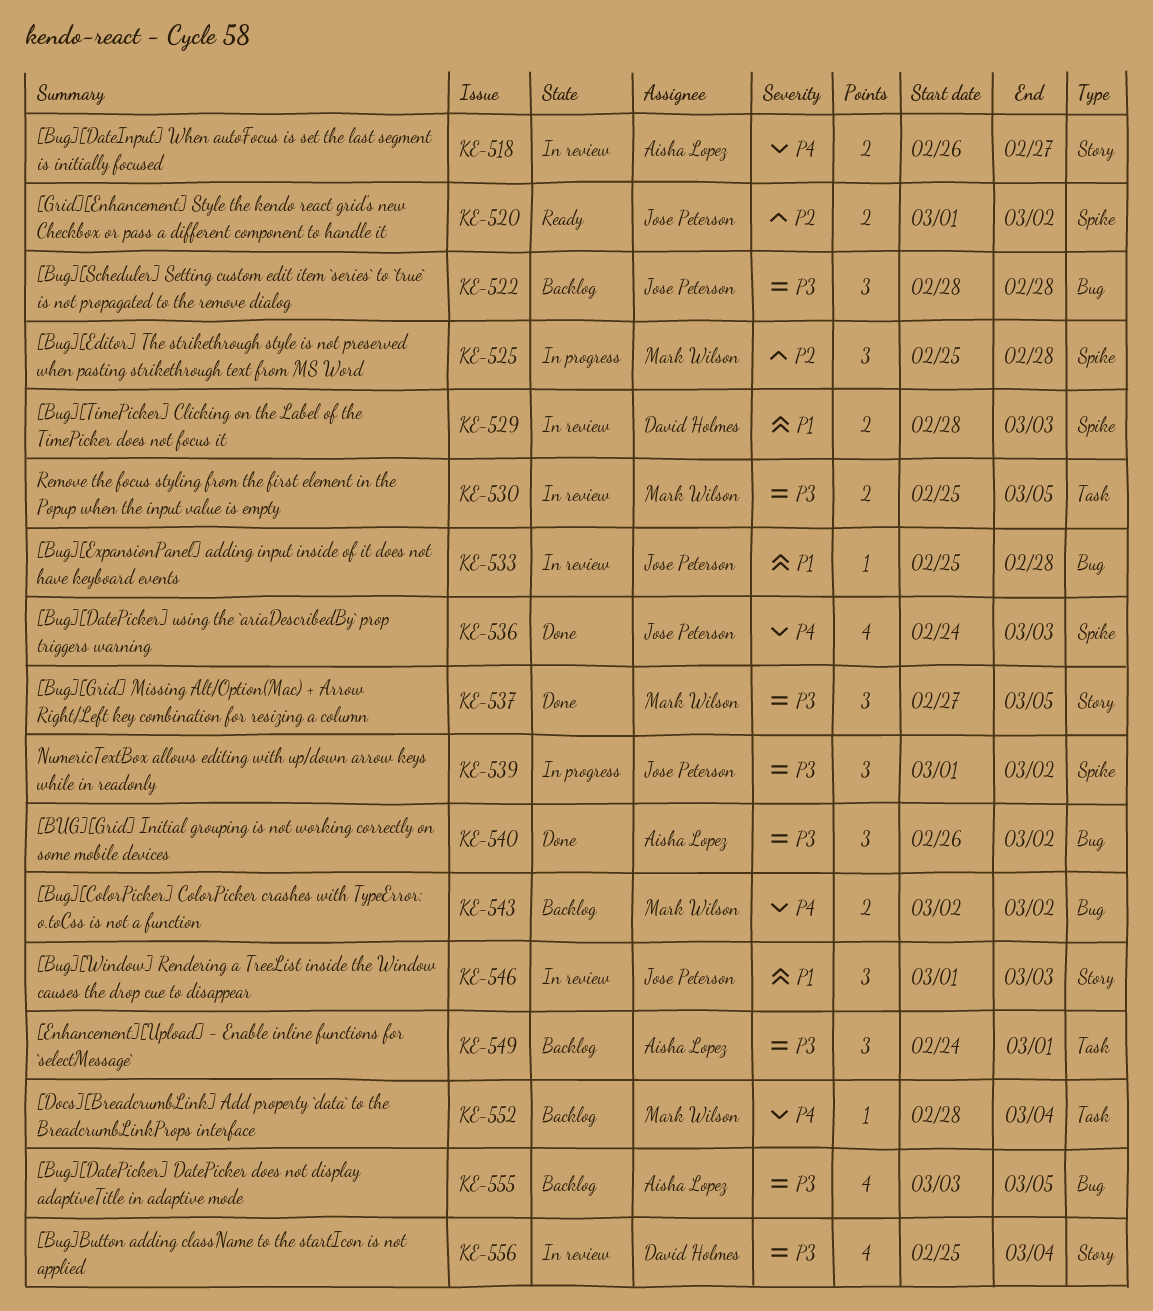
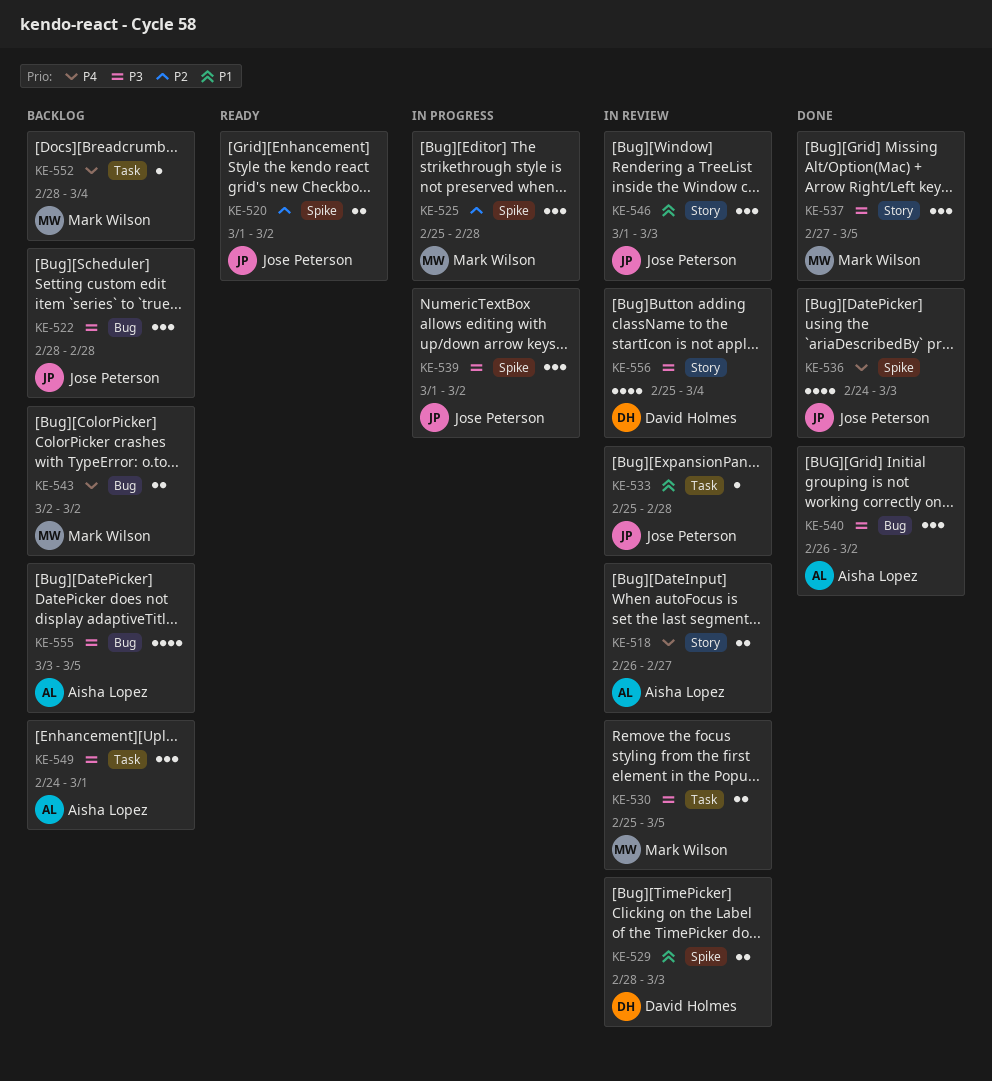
KE-533, label: Bug -> Task

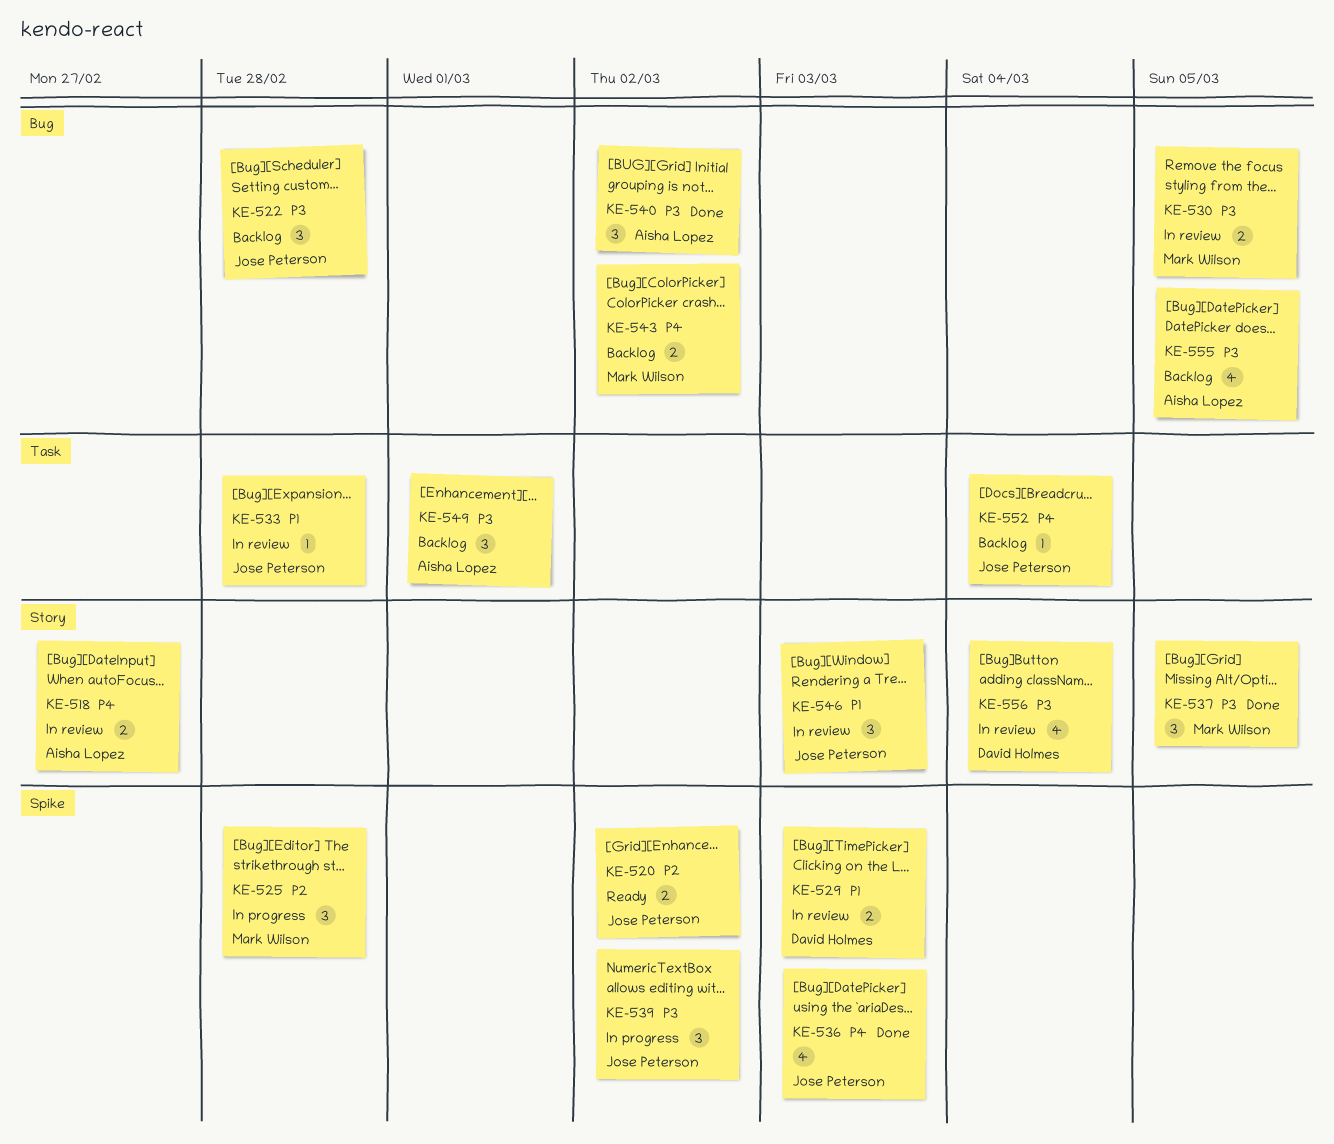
KE-530, label: Task -> Bug
KE-552, owner: Mark Wilson -> Jose Peterson

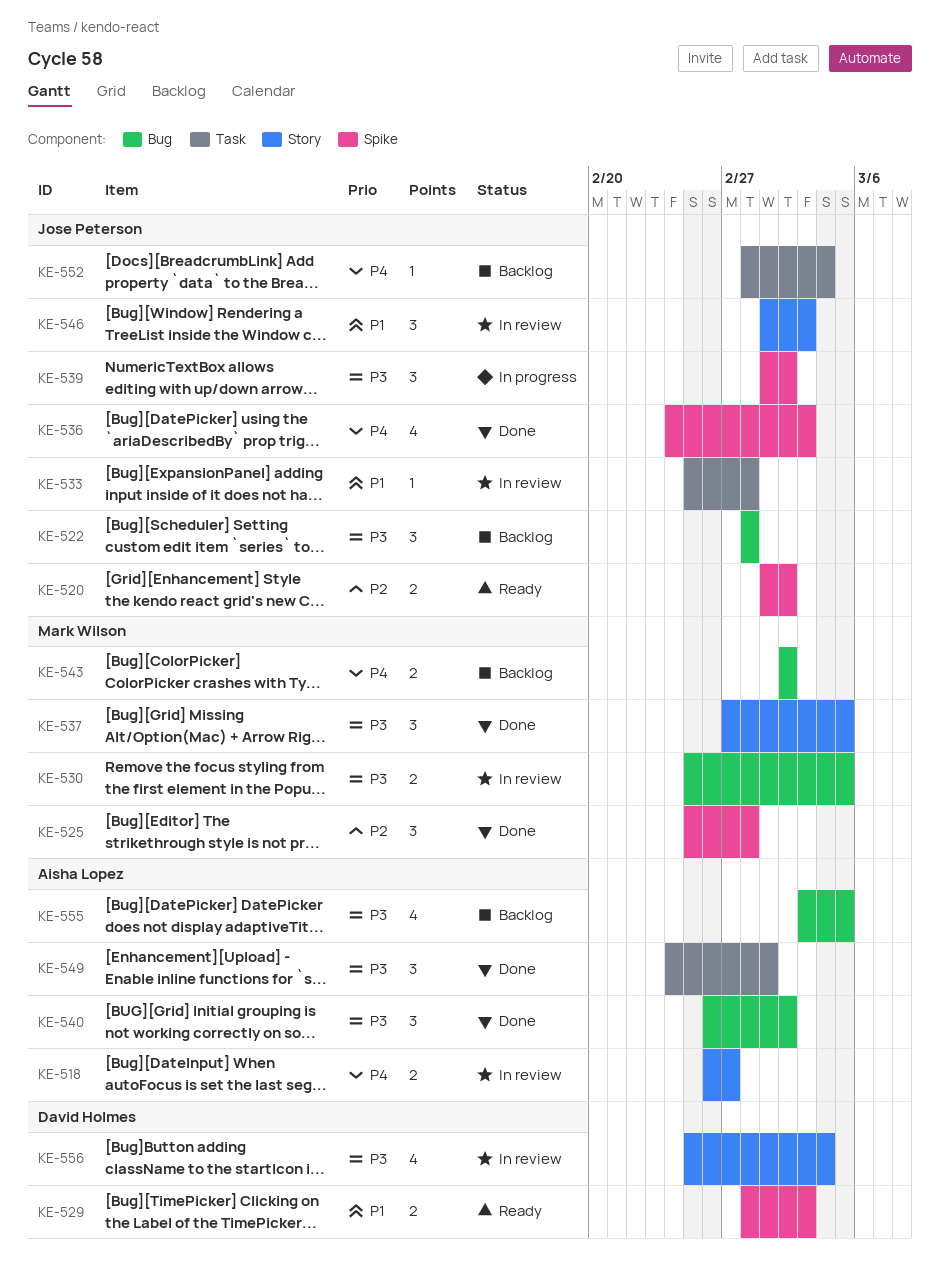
KE-525, status: In progress -> Done
KE-529, status: In review -> Ready
KE-549, status: Backlog -> Done

